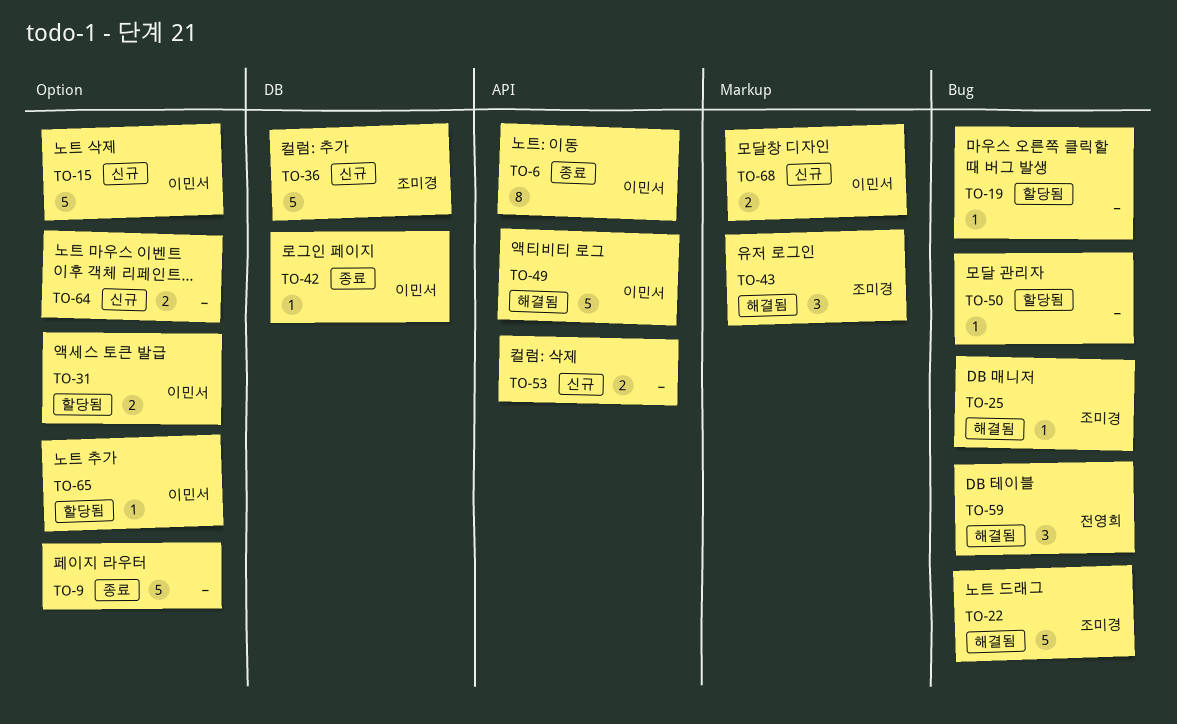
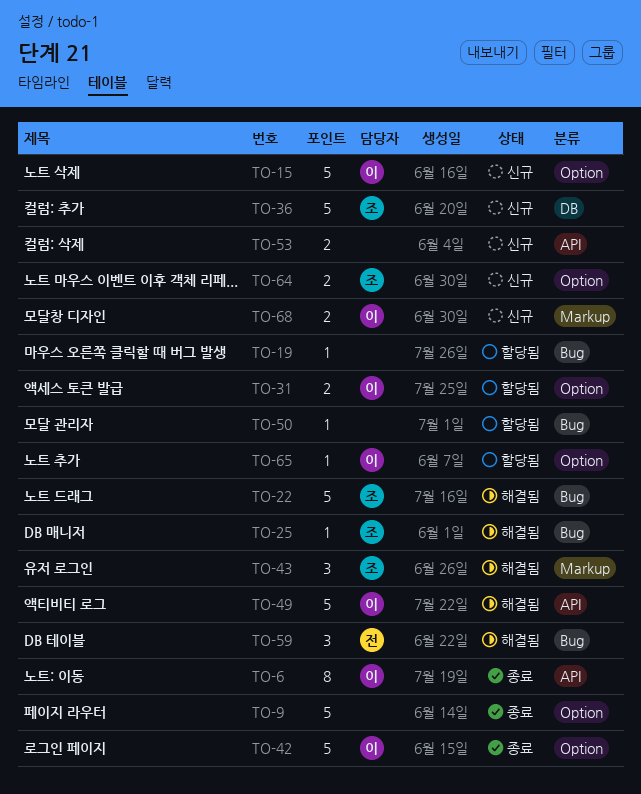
TO-42, label: DB -> Option
TO-42, estimate: 1 -> 5
TO-64, owner: none -> 조미경

